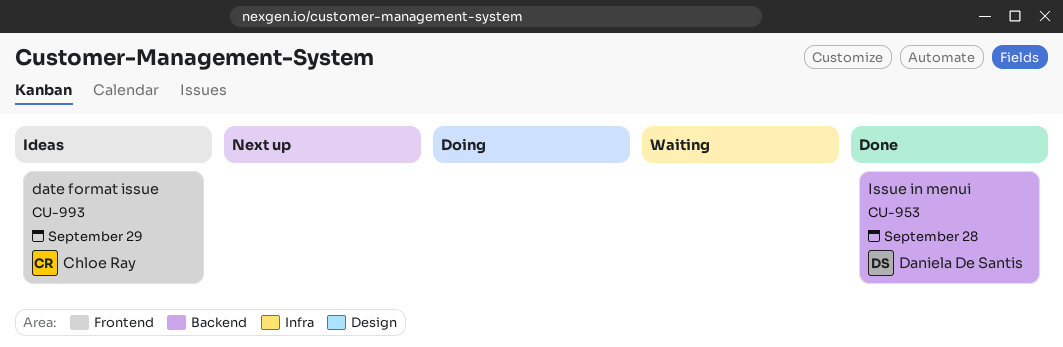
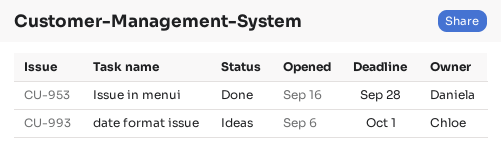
CU-993, due: Sep 29 -> Oct 1

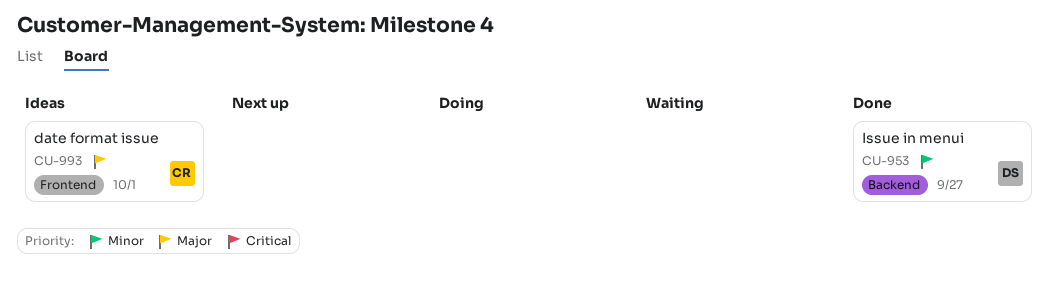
CU-953, due: Sep 28 -> Sep 27

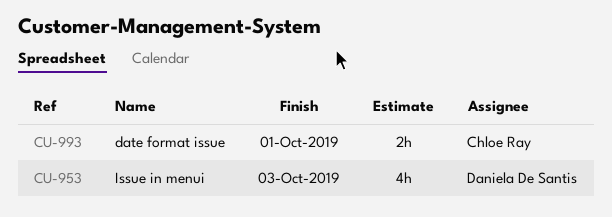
CU-953, due: Sep 27 -> Oct 3

